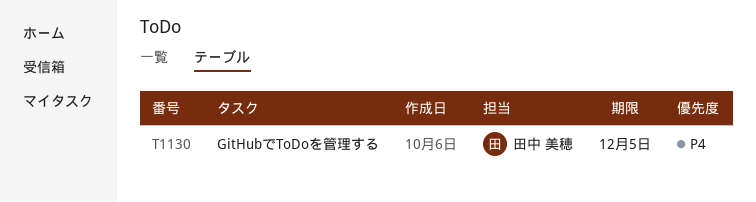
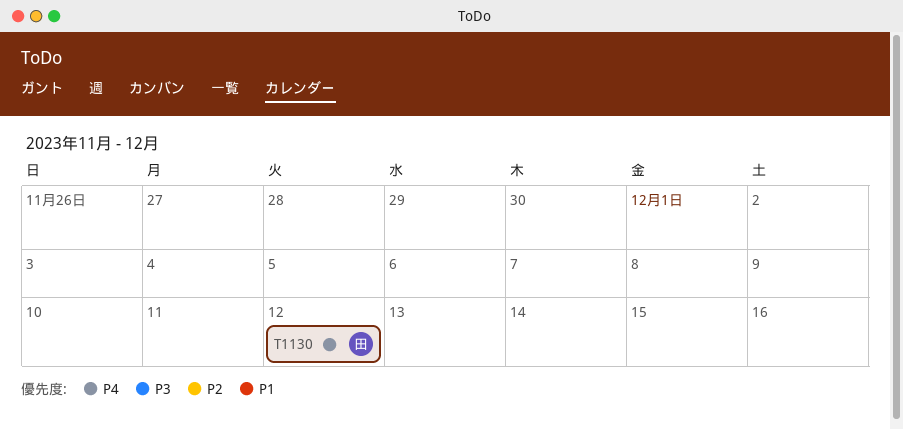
T1130, due: Dec 5 -> Dec 12

